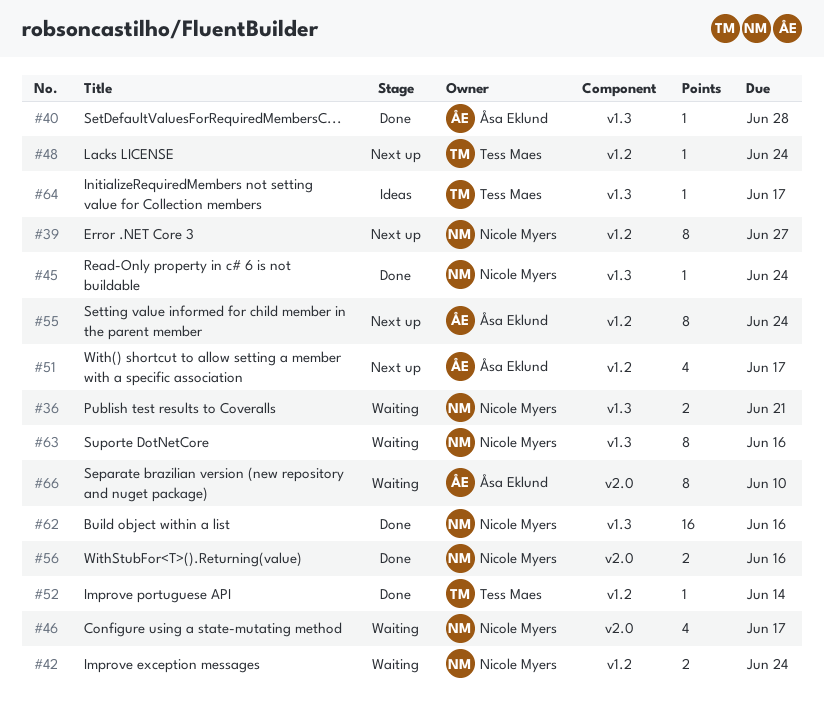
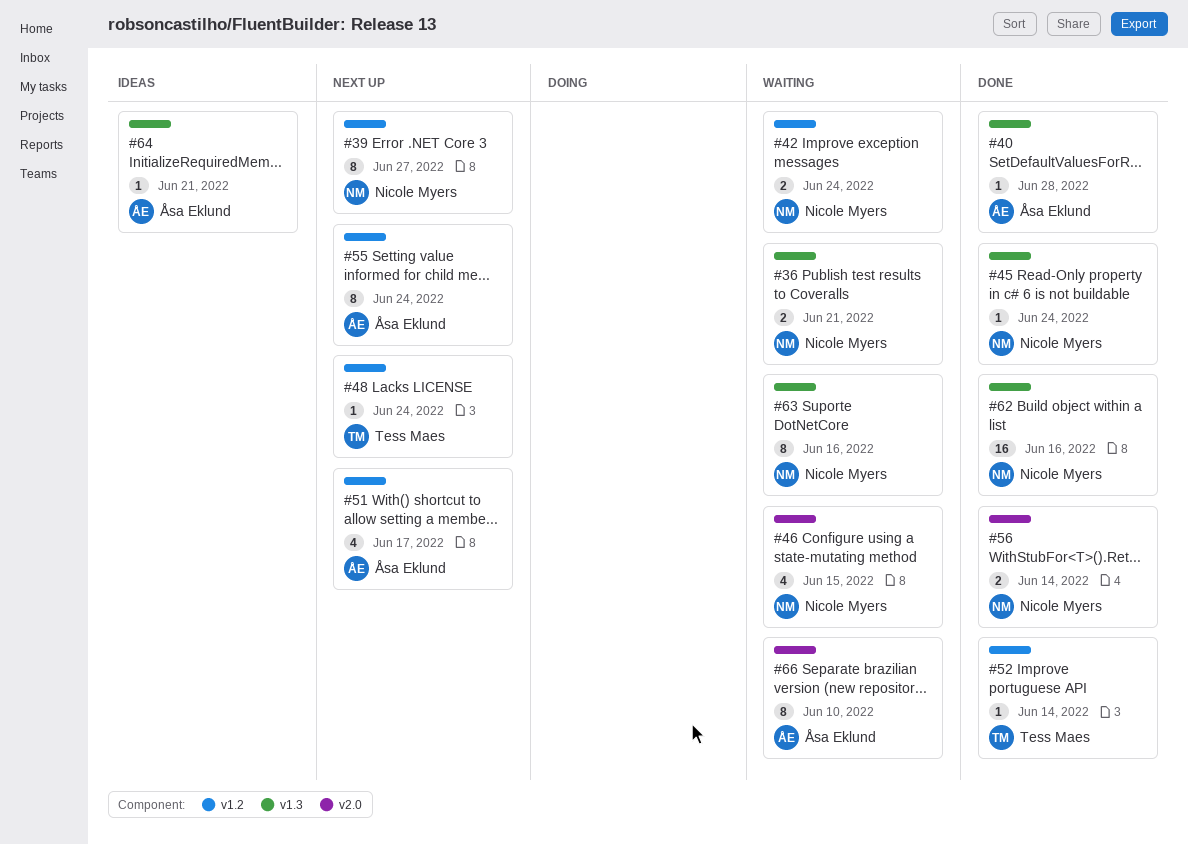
#46, due: Jun 17 -> Jun 15
#56, due: Jun 16 -> Jun 14
#64, owner: Tess Maes -> Åsa Eklund
#64, due: Jun 17 -> Jun 21

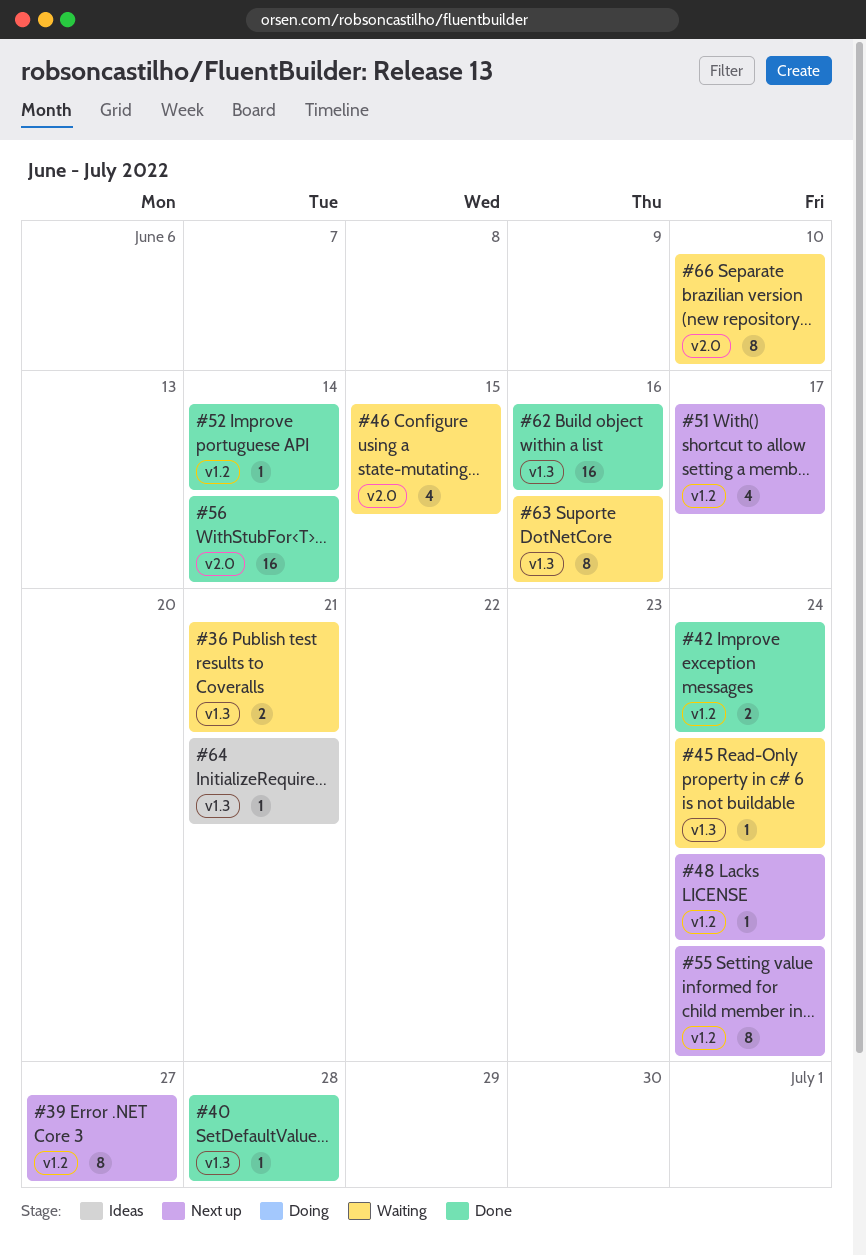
#42, status: Waiting -> Done
#45, status: Done -> Waiting
#56, estimate: 2 -> 16

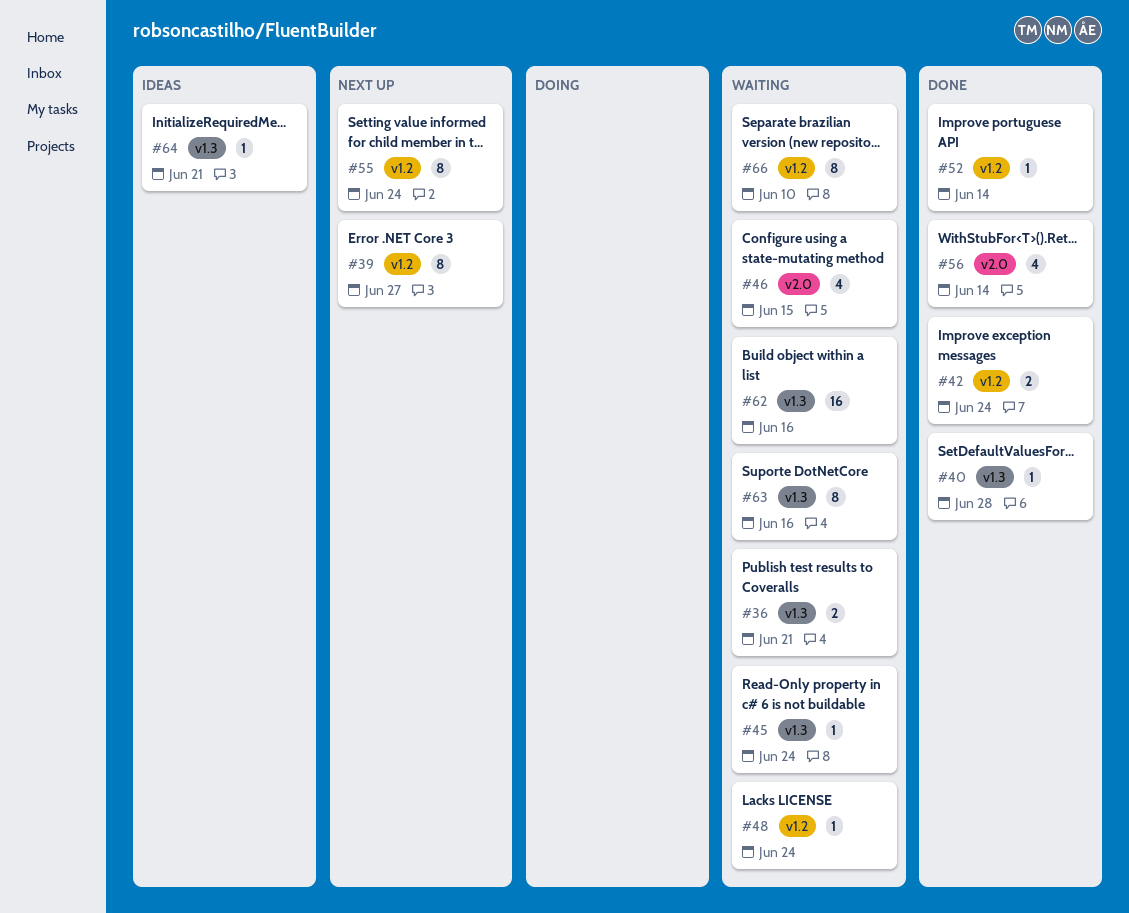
#48, status: Next up -> Waiting
#51: present -> none
#56, estimate: 16 -> 4
#62, status: Done -> Waiting
#66, label: v2.0 -> v1.2

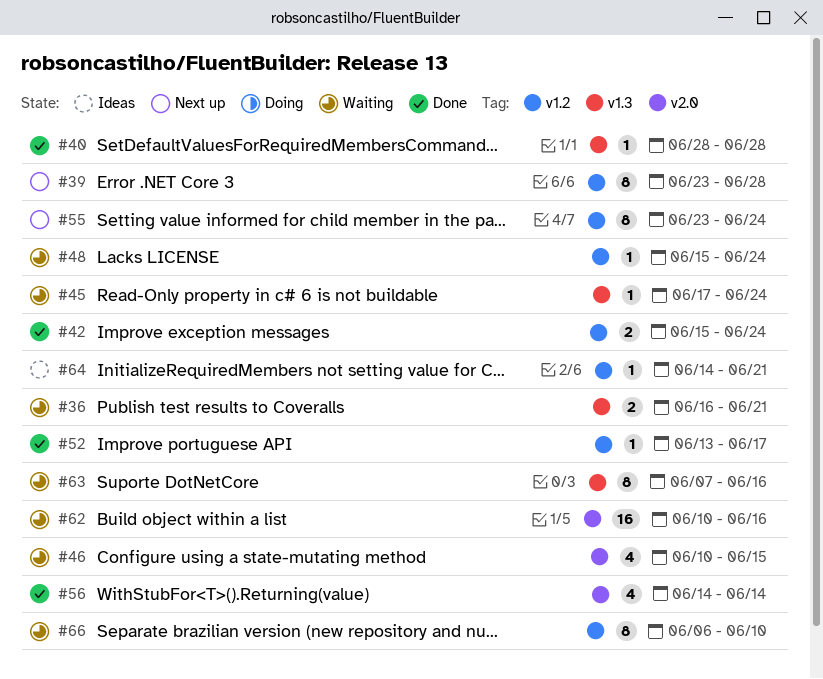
#39, due: Jun 27 -> Jun 28
#52, due: Jun 14 -> Jun 17
#62, label: v1.3 -> v2.0
#64, label: v1.3 -> v1.2

